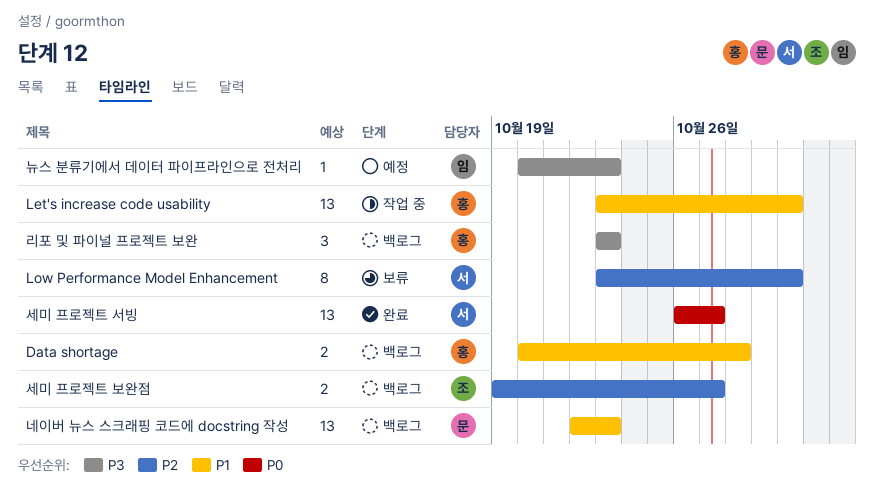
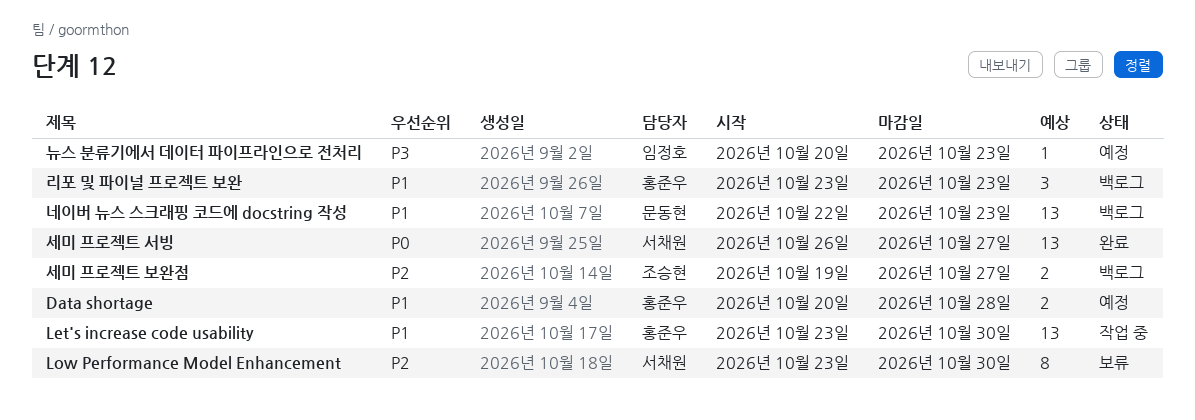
Data shortage, status: 백로그 -> 예정
리포 및 파이널 프로젝트 보완, priority: P3 -> P1

